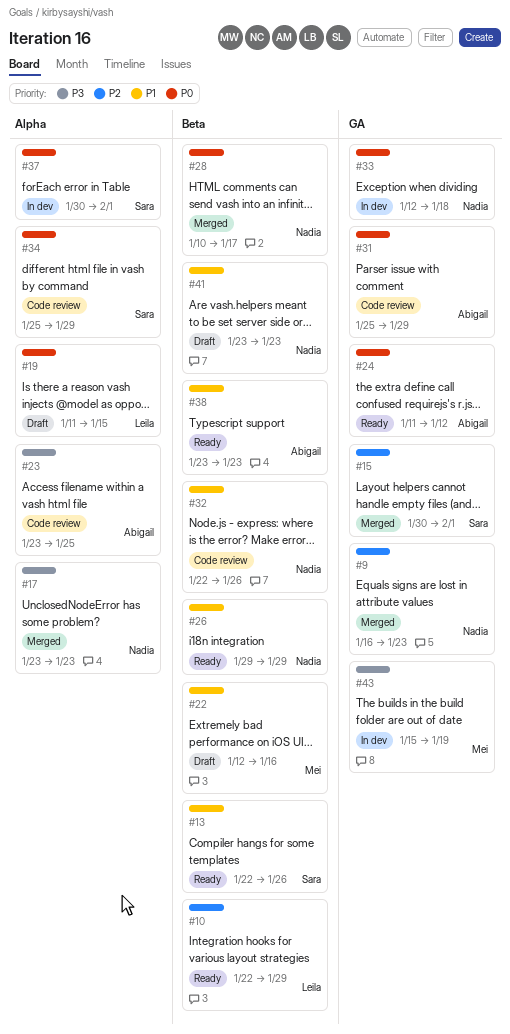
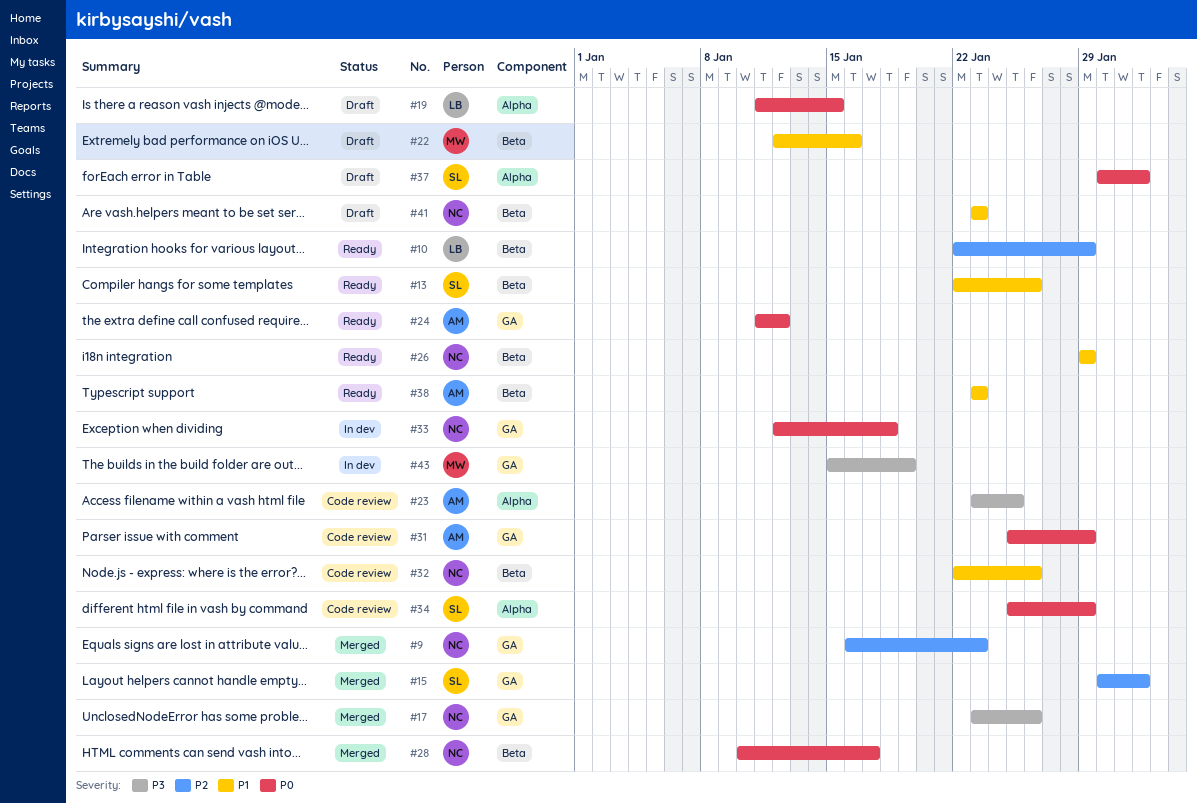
#17, label: Alpha -> GA
#17, due: Jan 23 -> Jan 26
#37, status: In dev -> Draft

